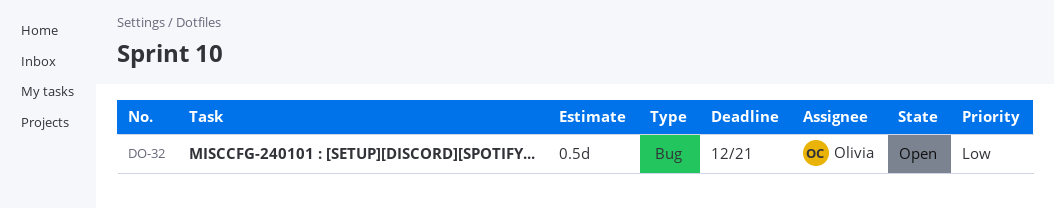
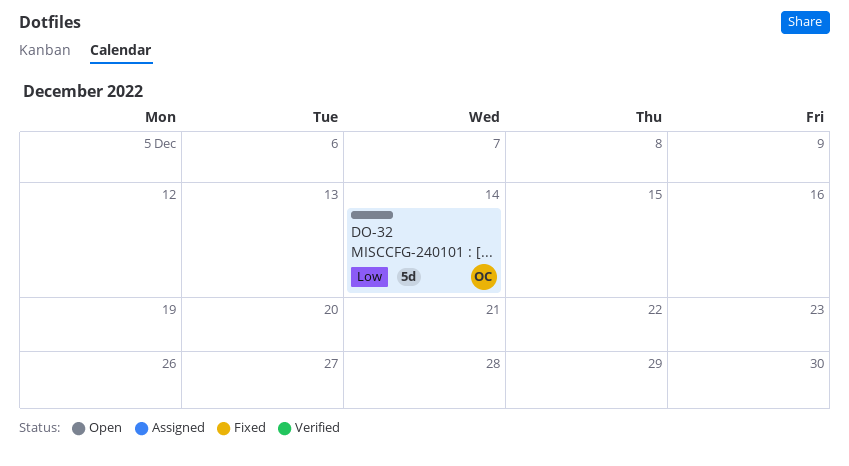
DO-32, estimate: 0.5d -> 5d
DO-32, due: Dec 21 -> Dec 14

